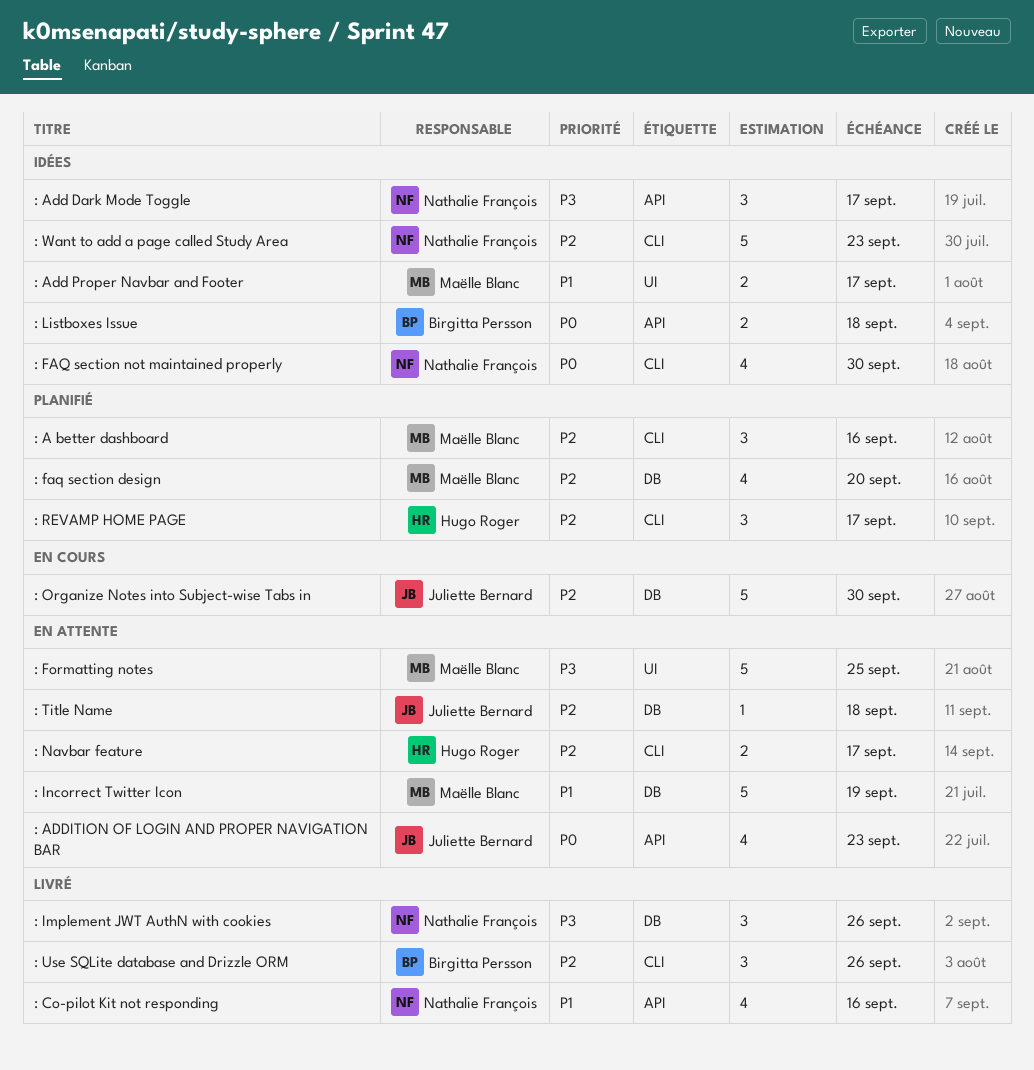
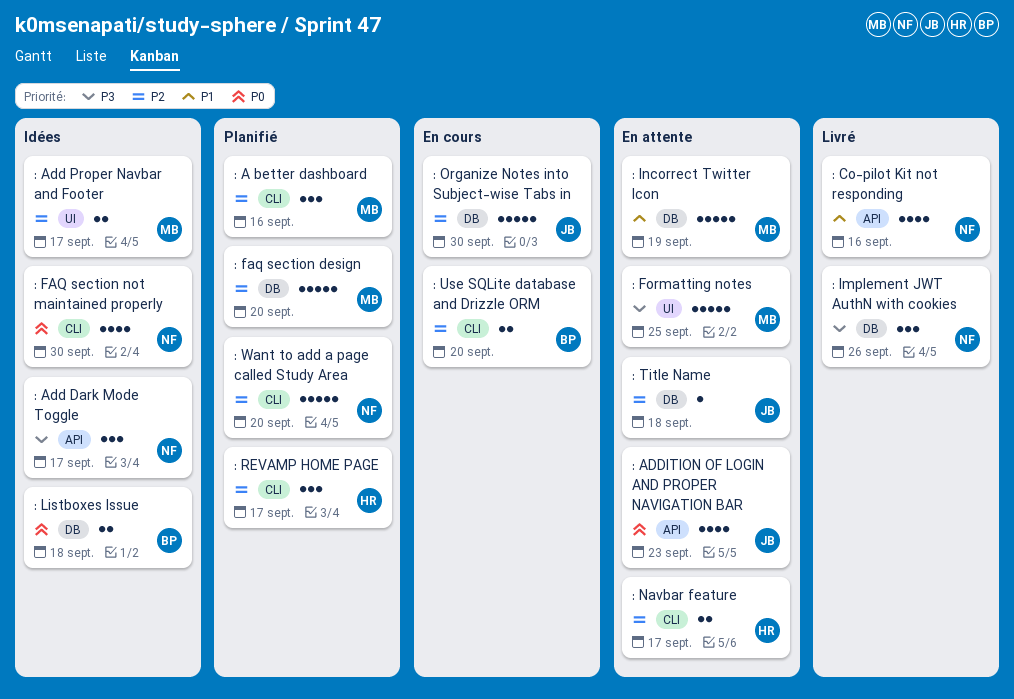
: Add Proper Navbar and Footer, priority: P1 -> P2
: faq section design, estimate: 4 -> 5
: Listboxes Issue, label: API -> DB
: Use SQLite database and Drizzle ORM, status: Livré -> En cours
: Use SQLite database and Drizzle ORM, estimate: 3 -> 2
: Use SQLite database and Drizzle ORM, due: Sep 26 -> Sep 20
: Want to add a page called Study Area, status: Idées -> Planifié
: Want to add a page called Study Area, due: Sep 23 -> Sep 20

